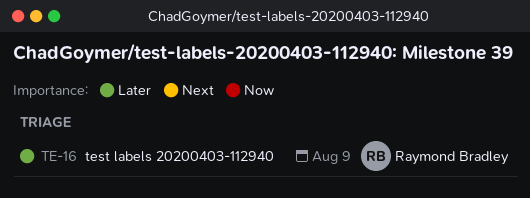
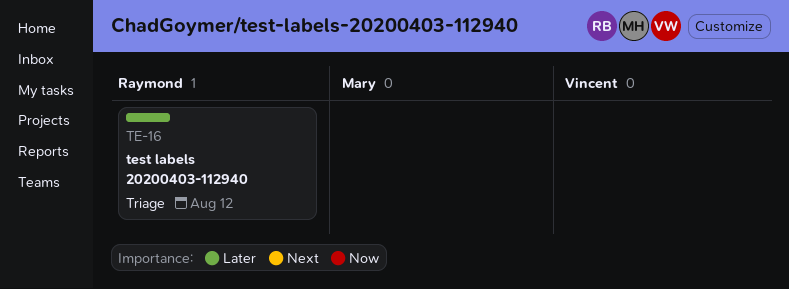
TE-16, due: Aug 9 -> Aug 12

